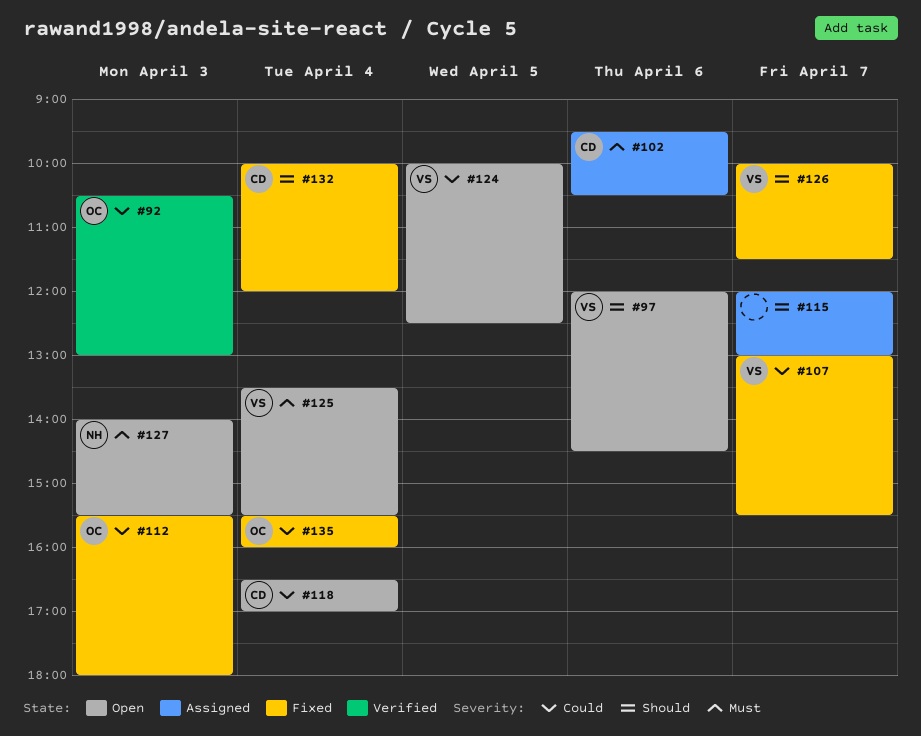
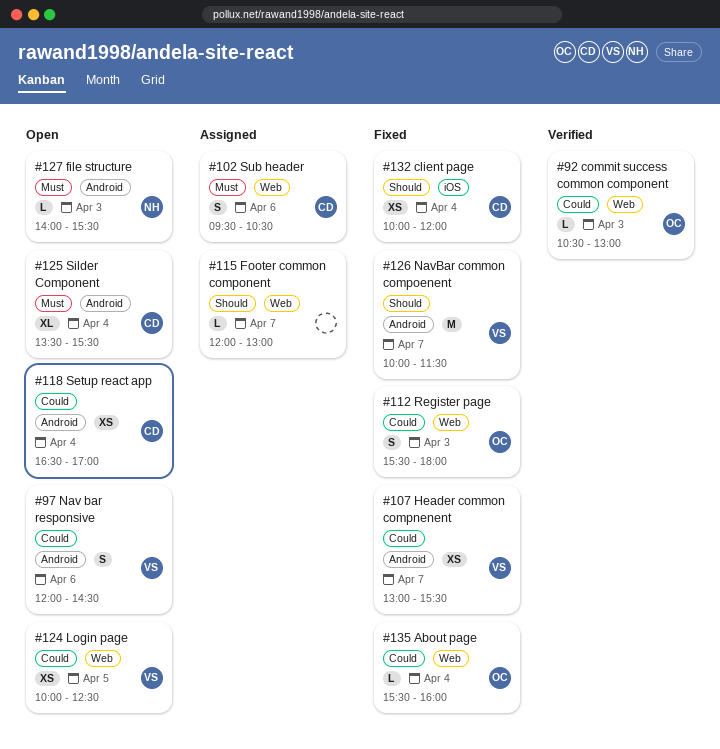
#97, priority: Should -> Could
#125, owner: VS -> CD

